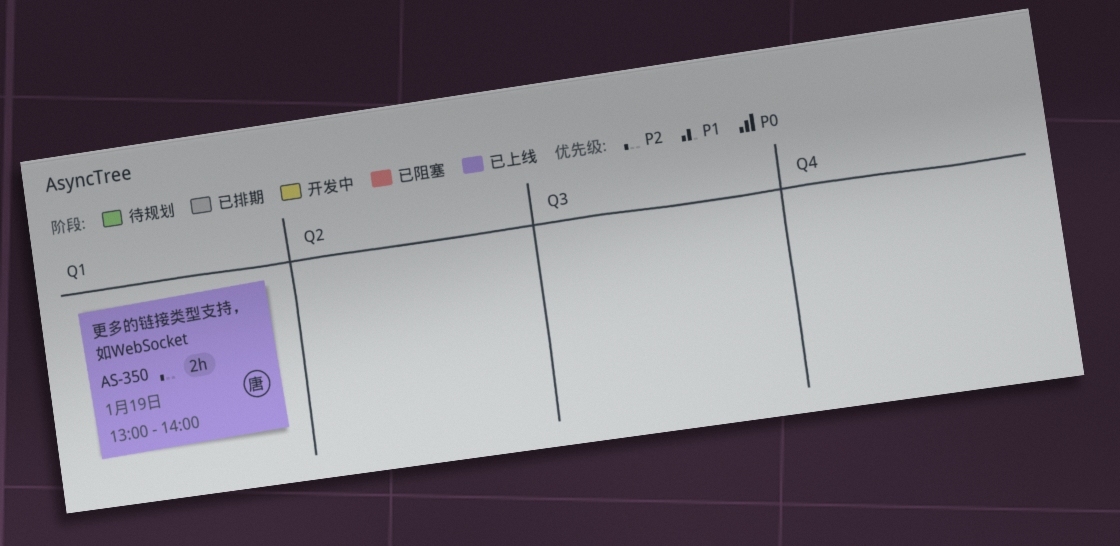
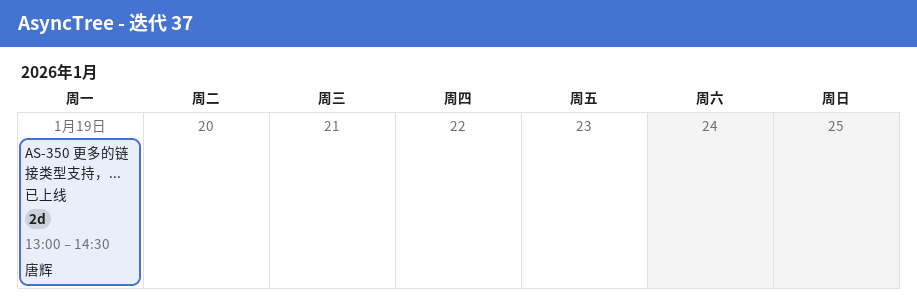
AS-350, estimate: 2h -> 2d
AS-350, ends: 14:00 -> 14:30

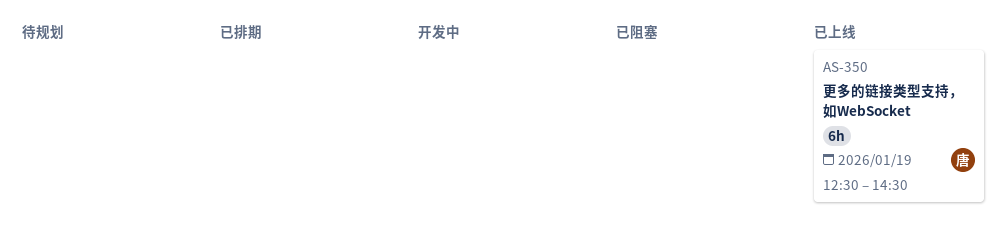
AS-350, estimate: 2d -> 6h
AS-350, begins: 13:00 -> 12:30

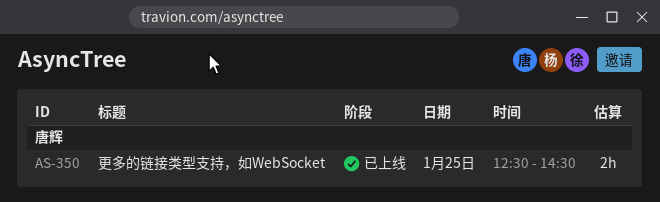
AS-350, estimate: 6h -> 2h
AS-350, day: Jan 19 -> Jan 25

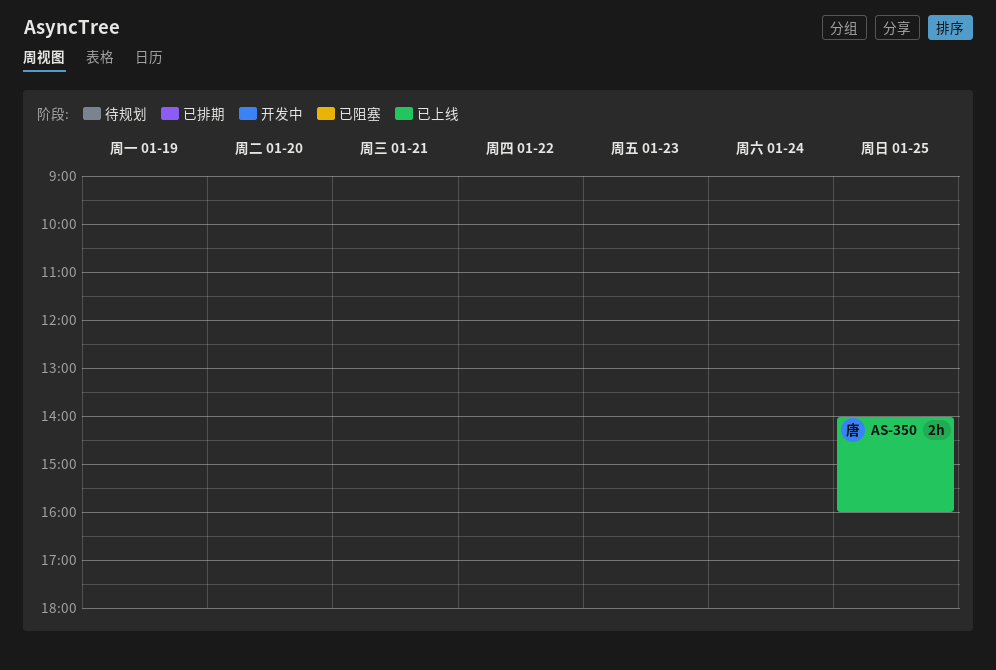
AS-350, begins: 12:30 -> 14:00
AS-350, ends: 14:30 -> 16:00

